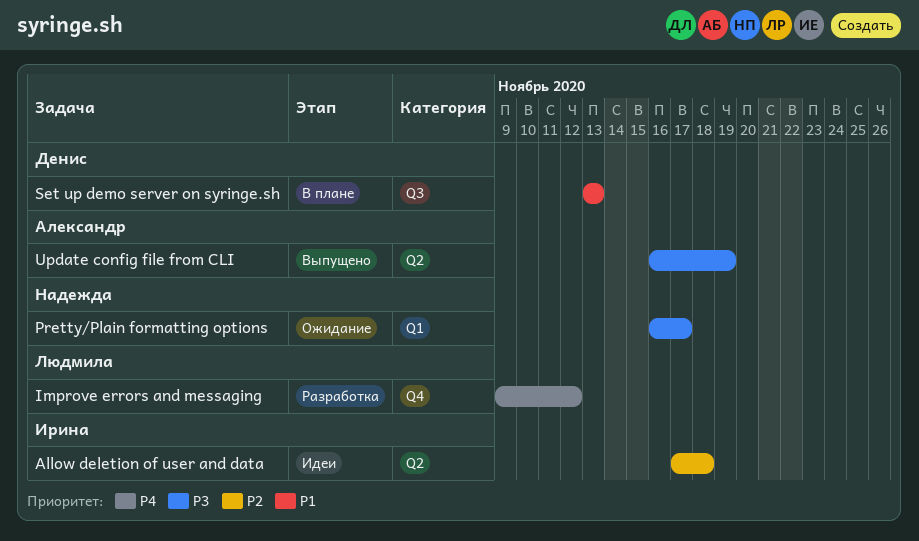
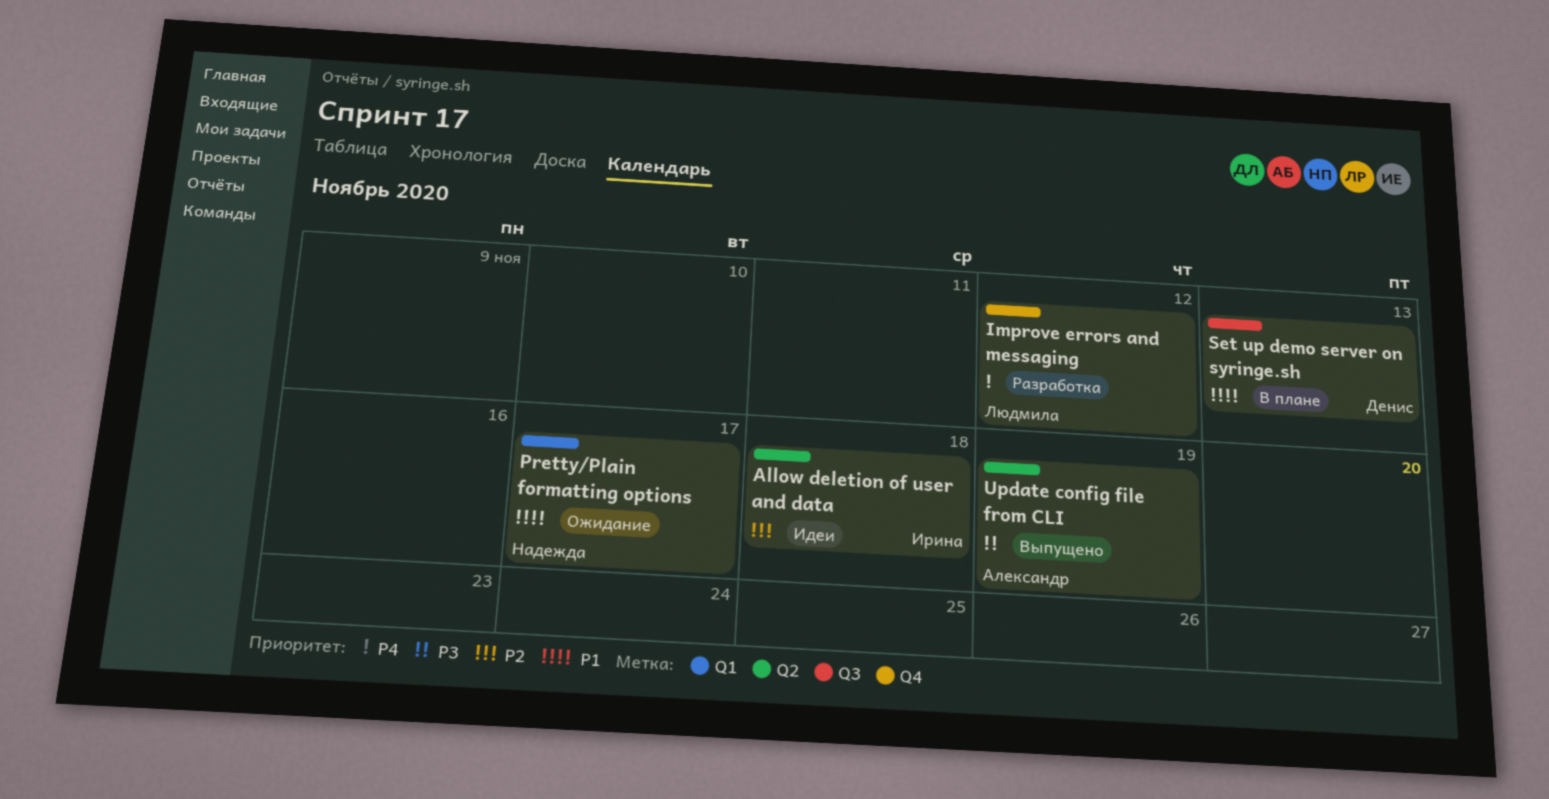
Pretty/Plain formatting options, priority: P3 -> P1

